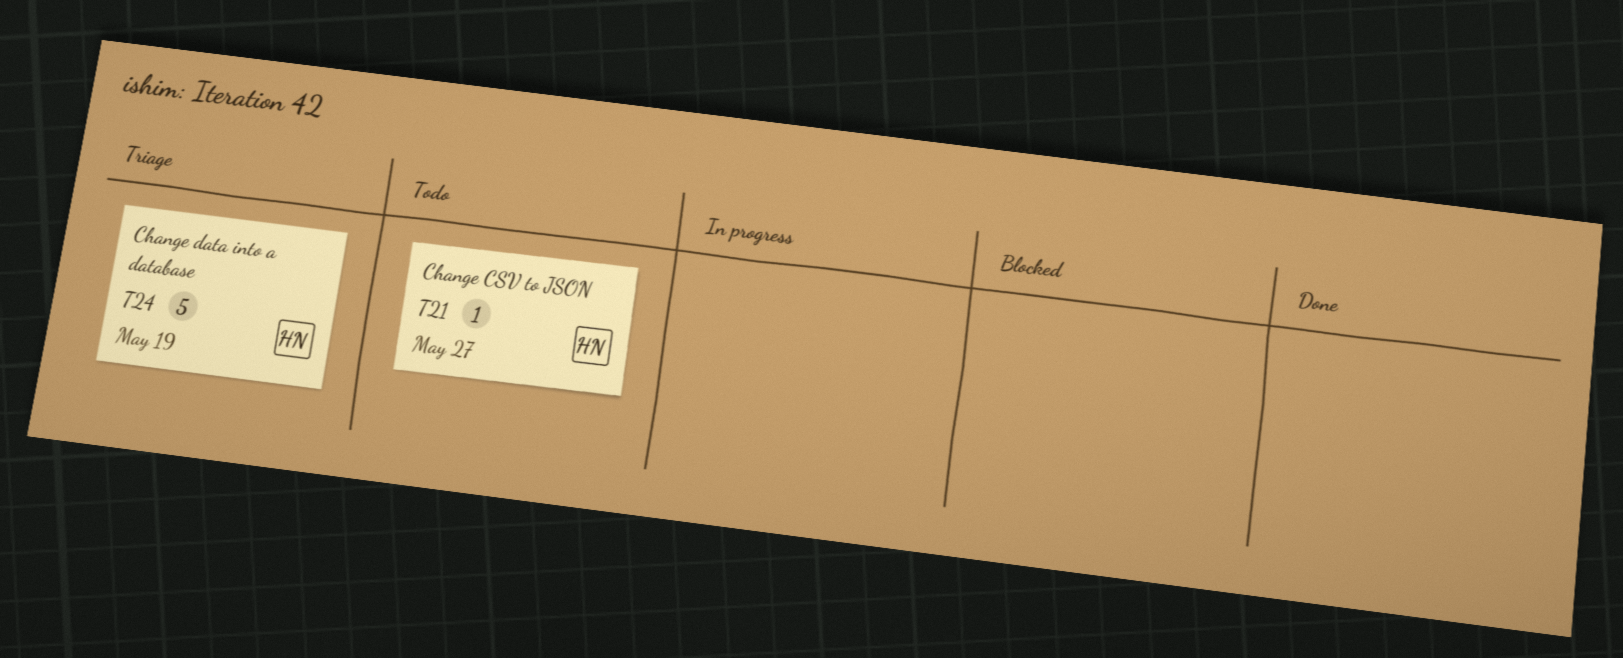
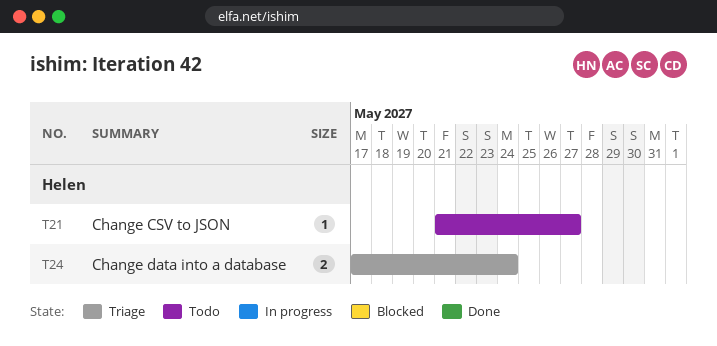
T24, estimate: 5 -> 2
T24, due: May 19 -> May 24

